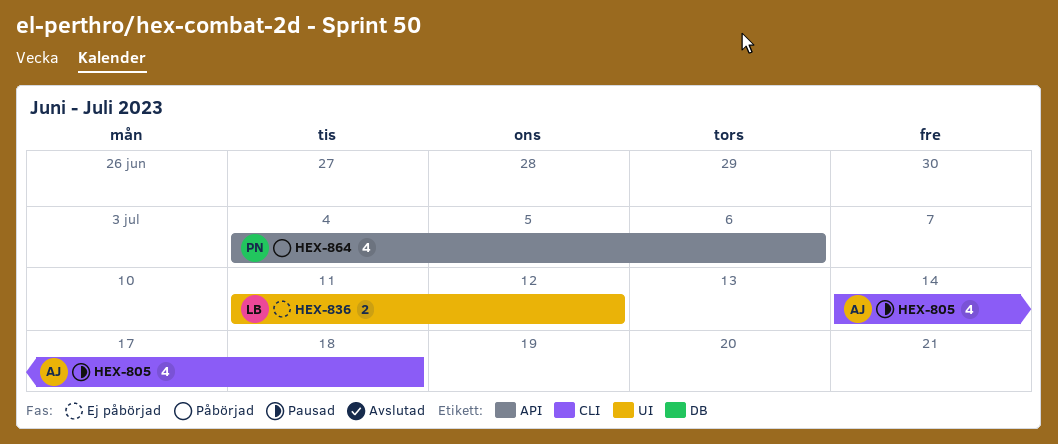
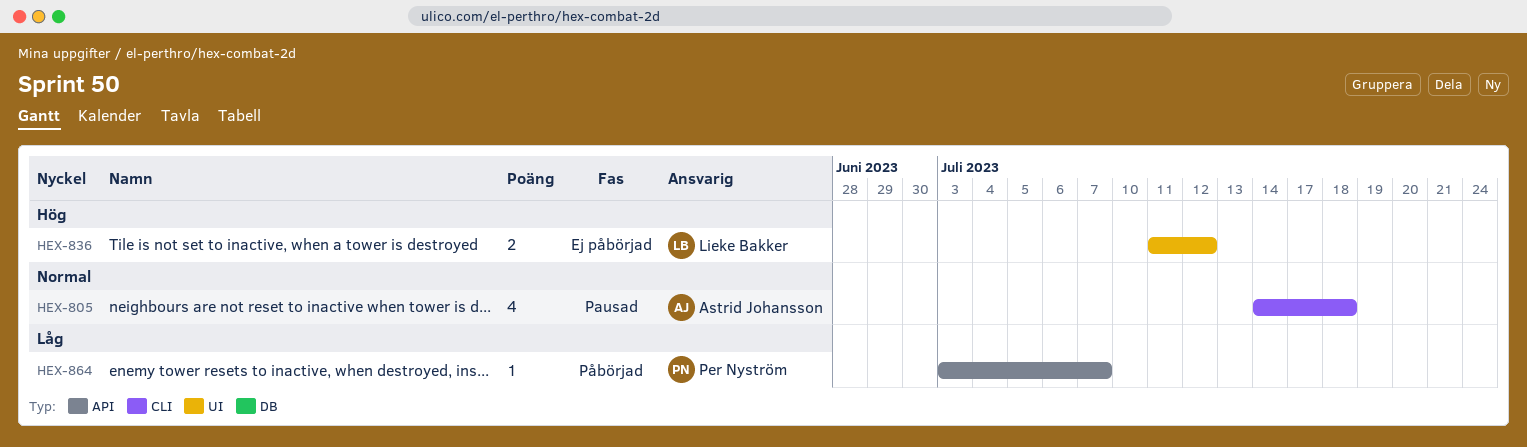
HEX-864, estimate: 4 -> 1
HEX-864, start: Jul 4 -> Jul 3
HEX-864, due: Jul 6 -> Jul 7

